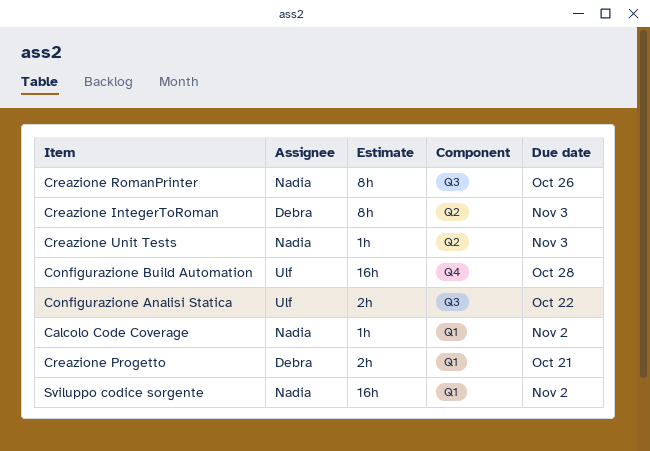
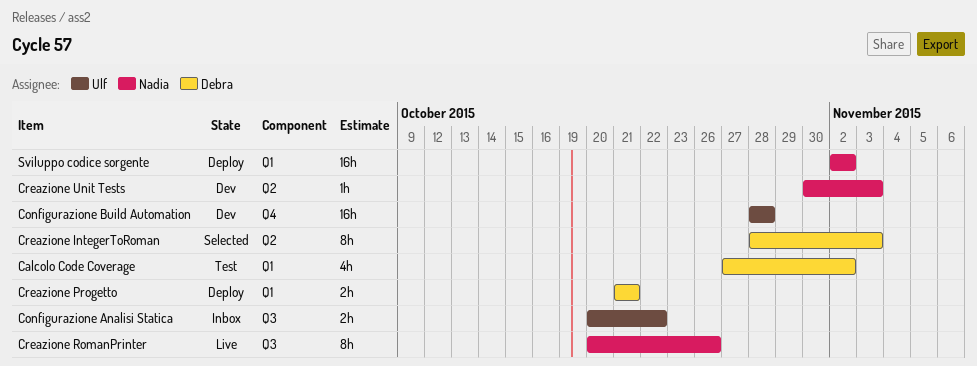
Calcolo Code Coverage, owner: Nadia -> Debra
Calcolo Code Coverage, estimate: 1h -> 4h

